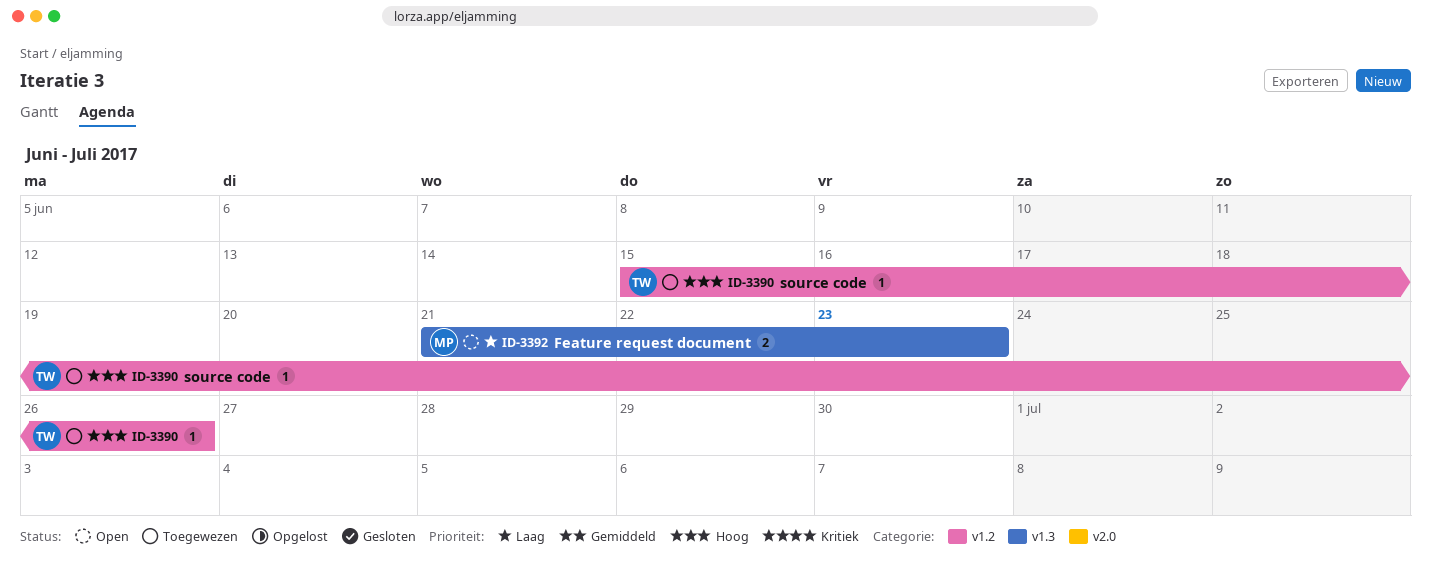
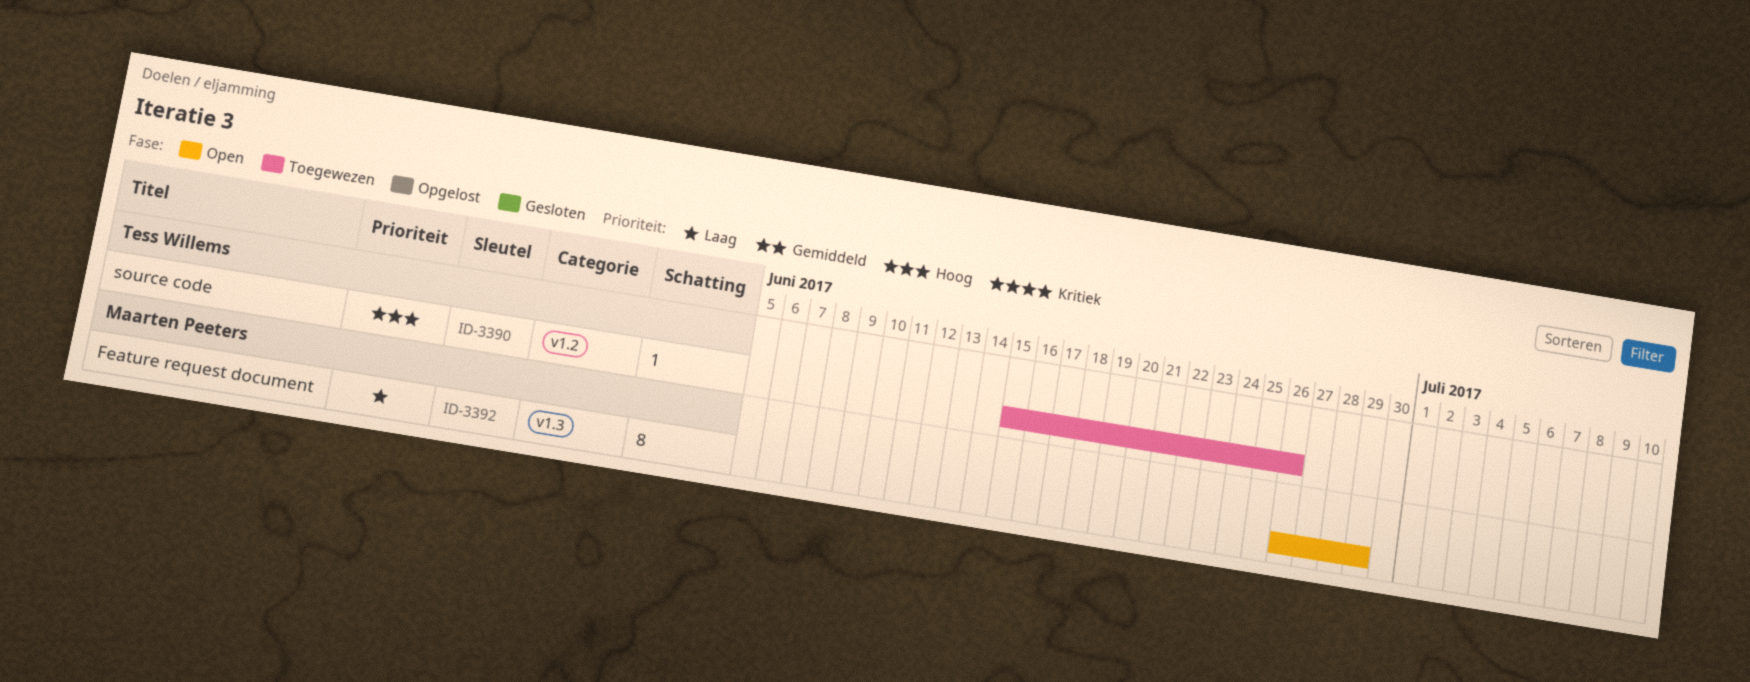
ID-3392, estimate: 2 -> 8
ID-3392, start: Jun 21 -> Jun 26
ID-3392, due: Jun 23 -> Jun 29

